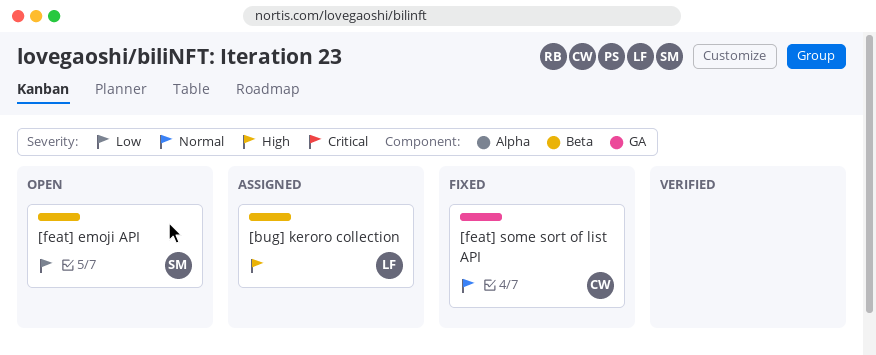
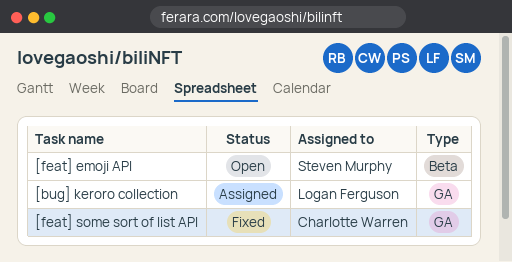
[bug] keroro collection, label: Beta -> GA

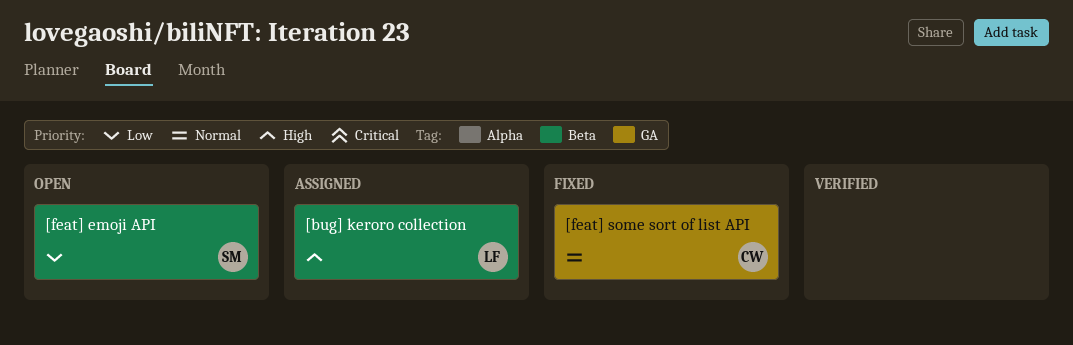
[bug] keroro collection, label: GA -> Beta

